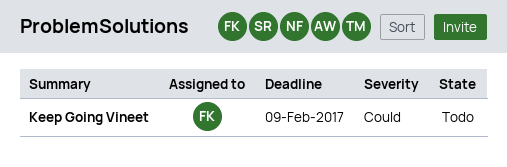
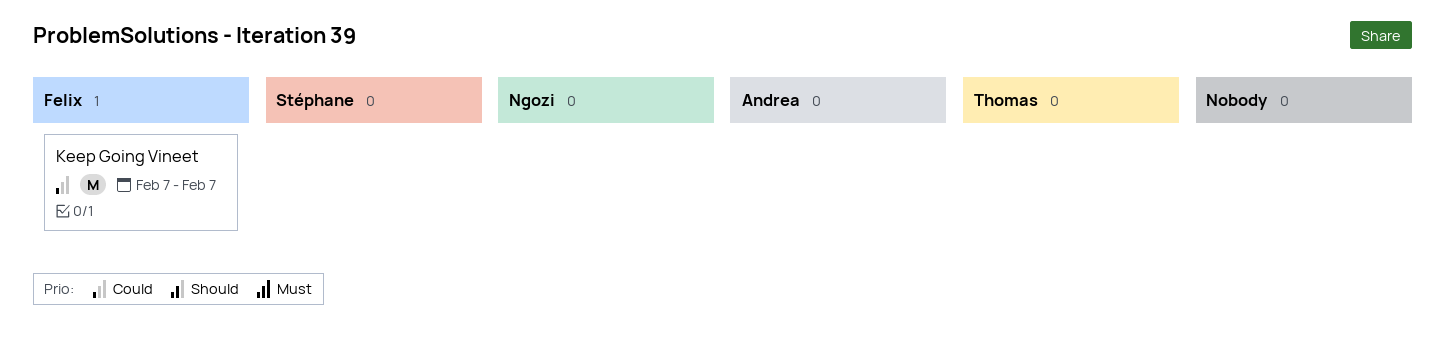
Keep Going Vineet, due: Feb 9 -> Feb 7

